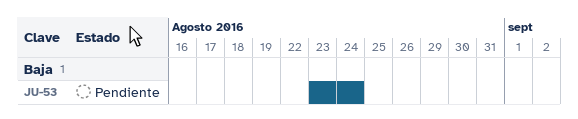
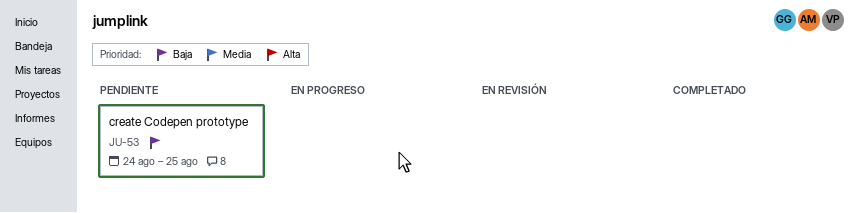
JU-53, start: Aug 23 -> Aug 24
JU-53, due: Aug 24 -> Aug 25

